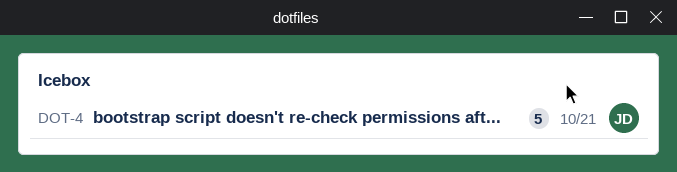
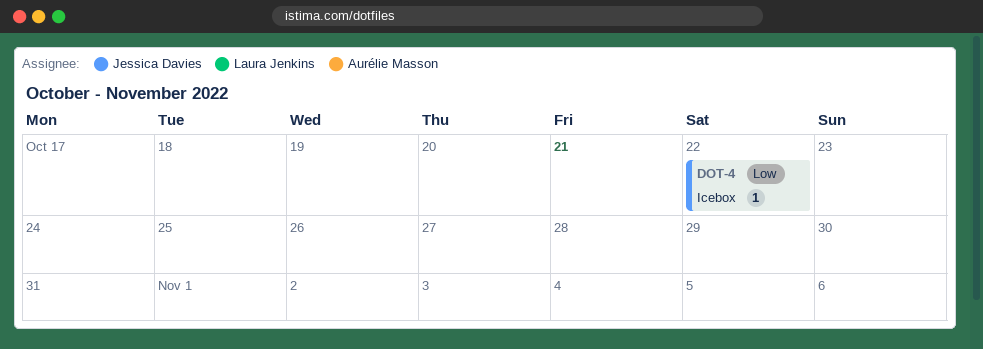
DOT-4, estimate: 5 -> 1
DOT-4, due: Oct 21 -> Oct 22

